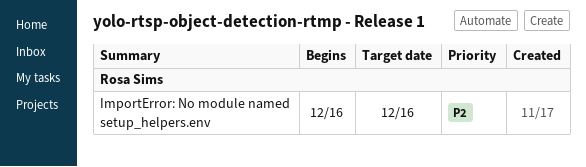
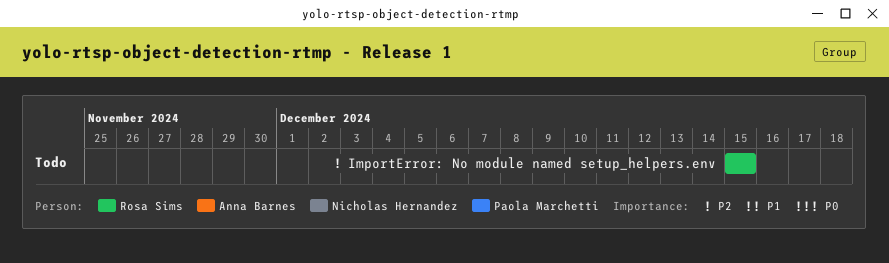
ImportError: No module named setup_helpers.env, start: Dec 16 -> Dec 15
ImportError: No module named setup_helpers.env, due: Dec 16 -> Dec 15

